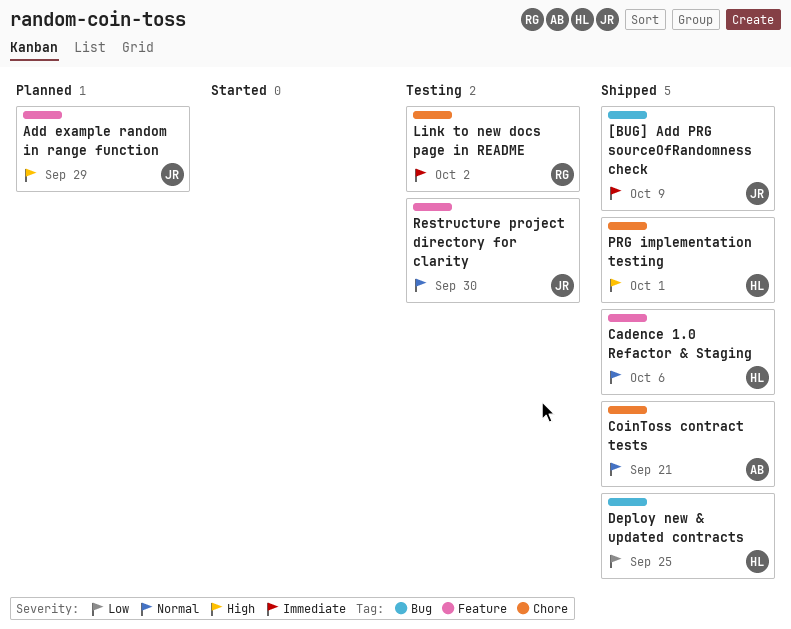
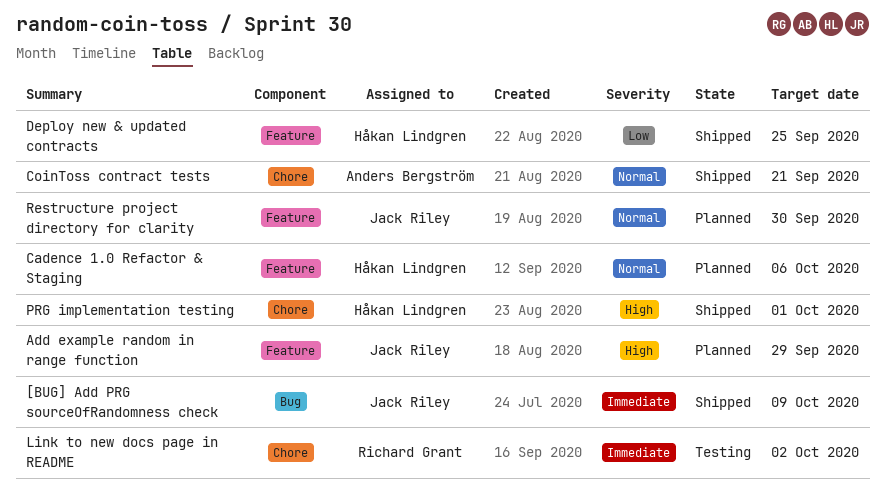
Cadence 1.0 Refactor & Staging, status: Shipped -> Planned
Deploy new & updated contracts, label: Bug -> Feature
Restructure project directory for clarity, status: Testing -> Planned

